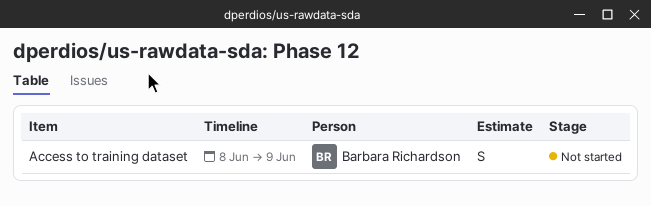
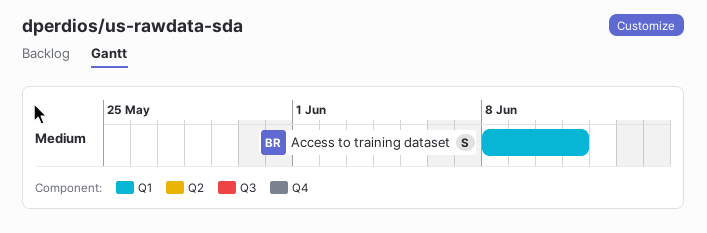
Access to training dataset, due: Jun 9 -> Jun 11

